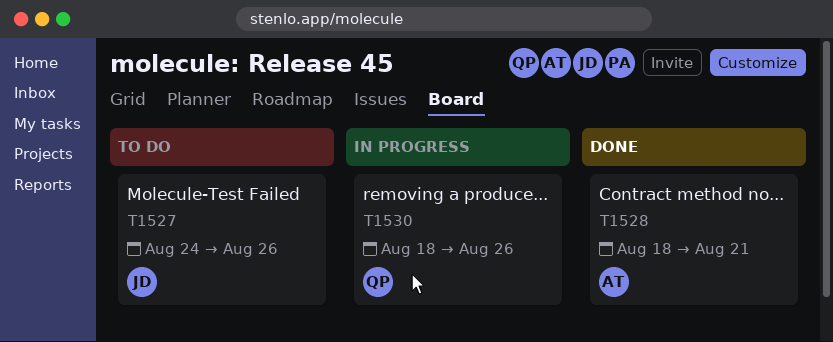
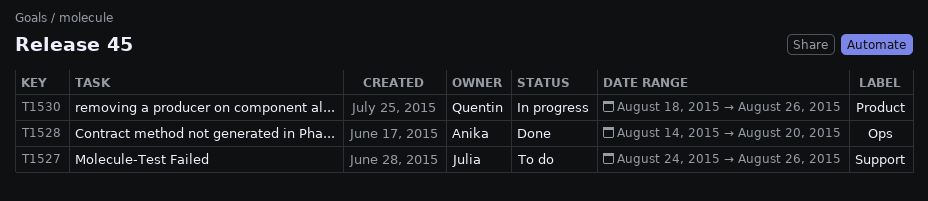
T1528, start: Aug 18 -> Aug 14
T1528, due: Aug 21 -> Aug 20

